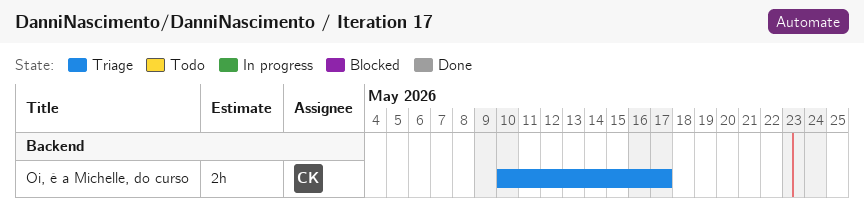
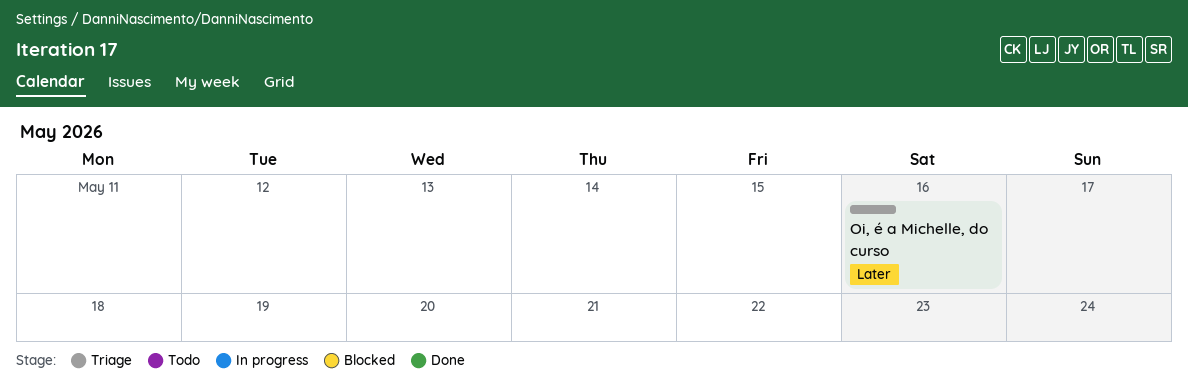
Oi, é a Michelle, do curso, due: May 17 -> May 16

